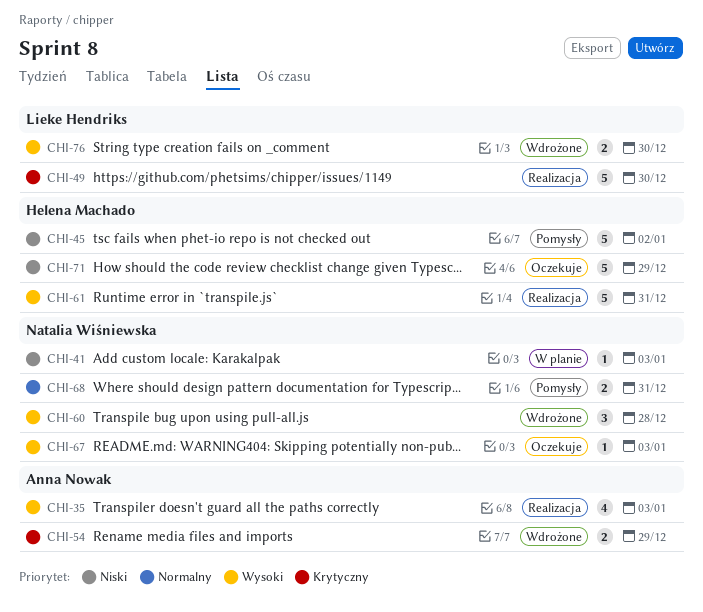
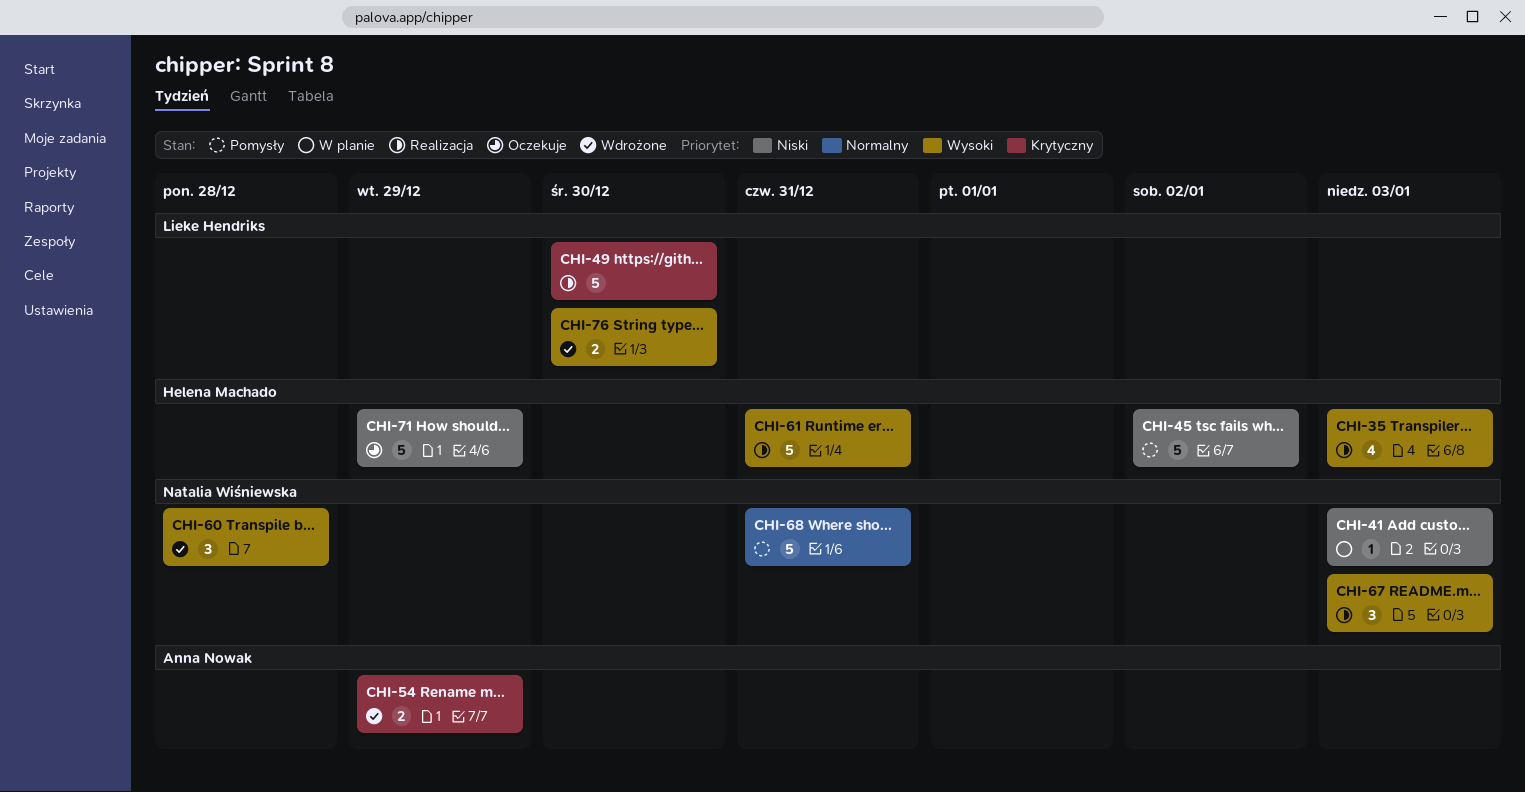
CHI-35, owner: Anna Nowak -> Helena Machado
CHI-67, status: Oczekuje -> Realizacja
CHI-67, estimate: 1 -> 3
CHI-68, estimate: 2 -> 5

